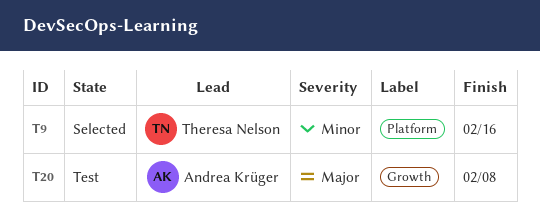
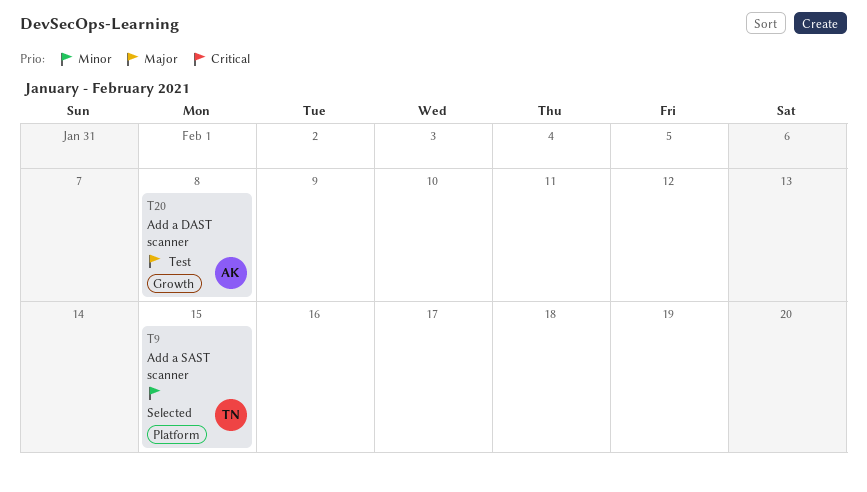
T9, due: Feb 16 -> Feb 15

